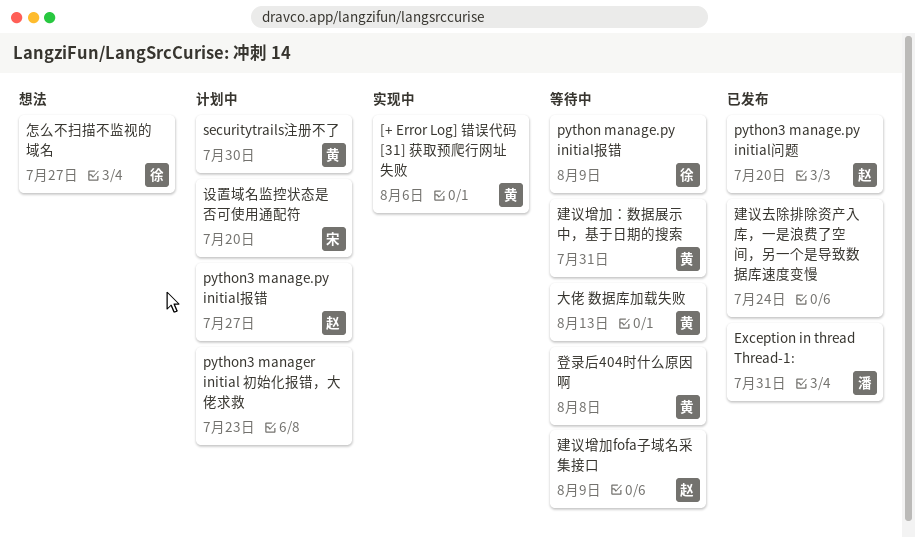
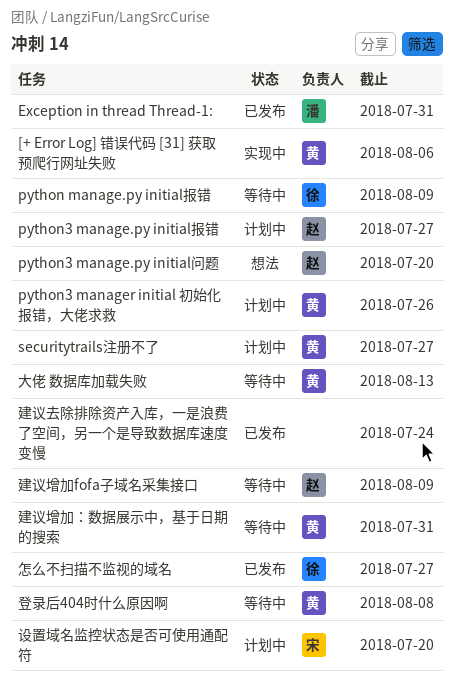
python3 manage.py initial问题, status: 已发布 -> 想法
python3 manager initial 初始化报错，大佬求救, owner: none -> 黄
python3 manager initial 初始化报错，大佬求救, due: Jul 23 -> Jul 26
securitytrails注册不了, due: Jul 30 -> Jul 27
怎么不扫描不监视的域名, status: 想法 -> 已发布

